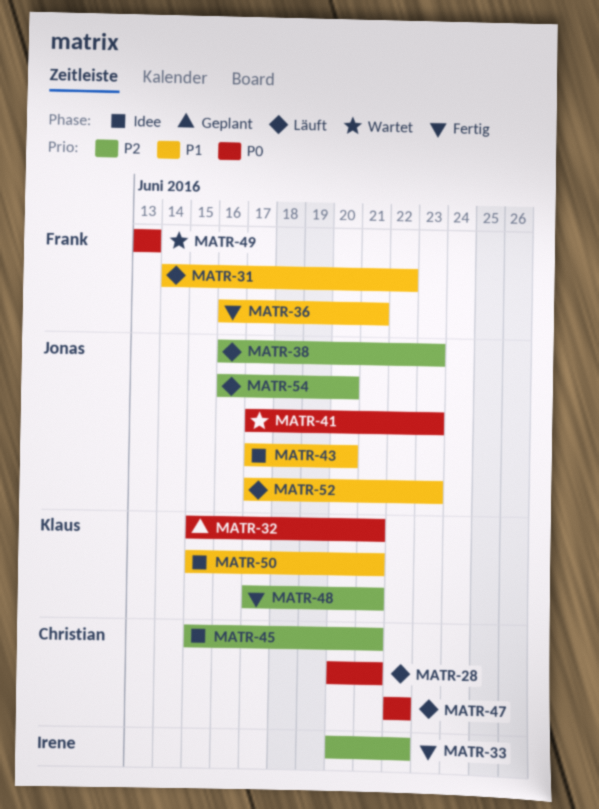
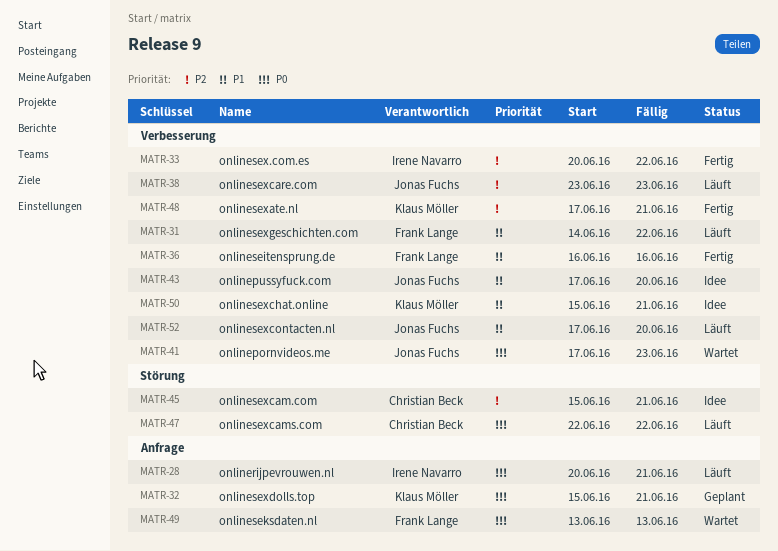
MATR-28, owner: Christian Beck -> Irene Navarro
MATR-36, due: Jun 21 -> Jun 16
MATR-38, start: Jun 16 -> Jun 23
MATR-52, due: Jun 23 -> Jun 20
MATR-54: present -> none

